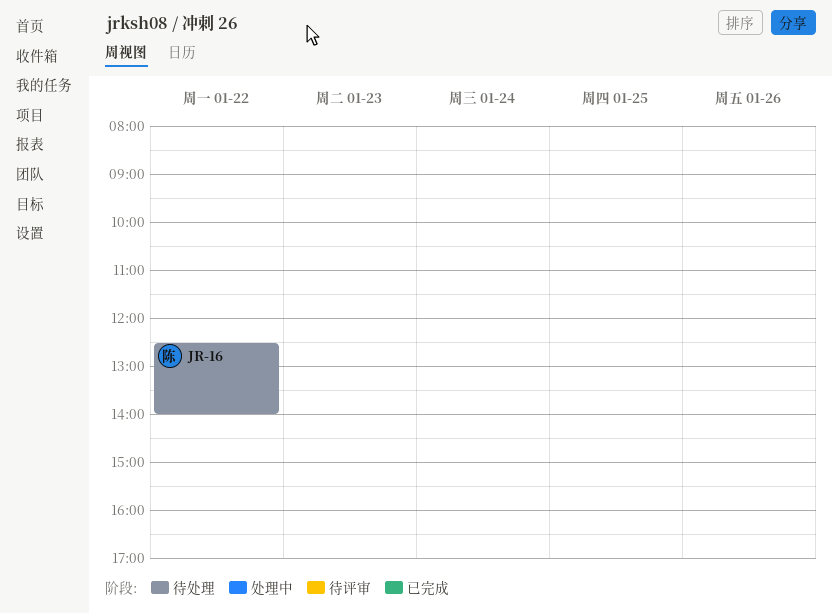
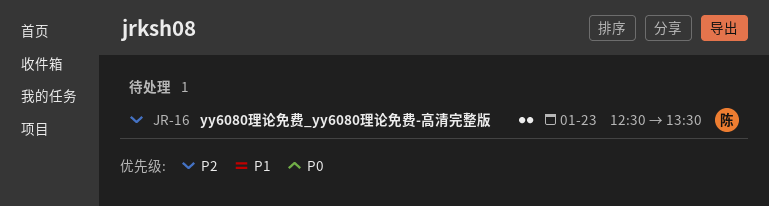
JR-16, day: Jan 22 -> Jan 23
JR-16, ends: 14:00 -> 13:30

